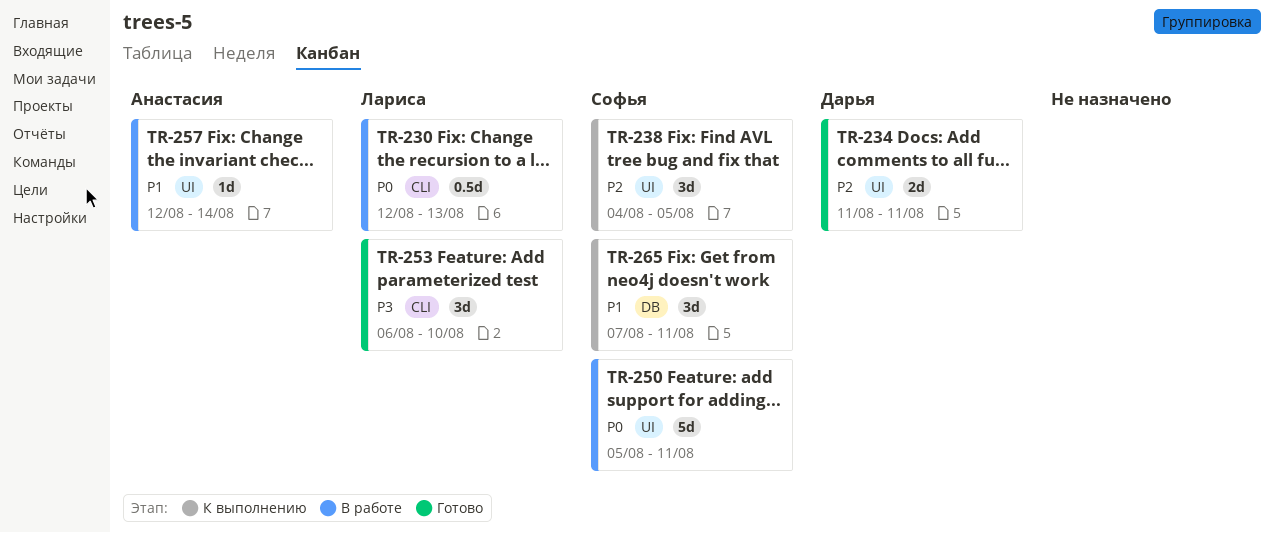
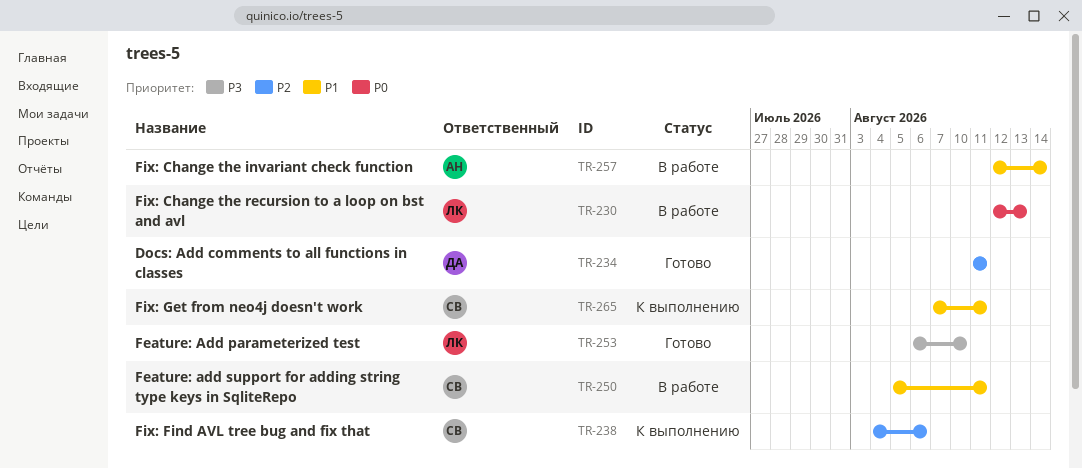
TR-238, due: Aug 5 -> Aug 6
TR-250, priority: P0 -> P1

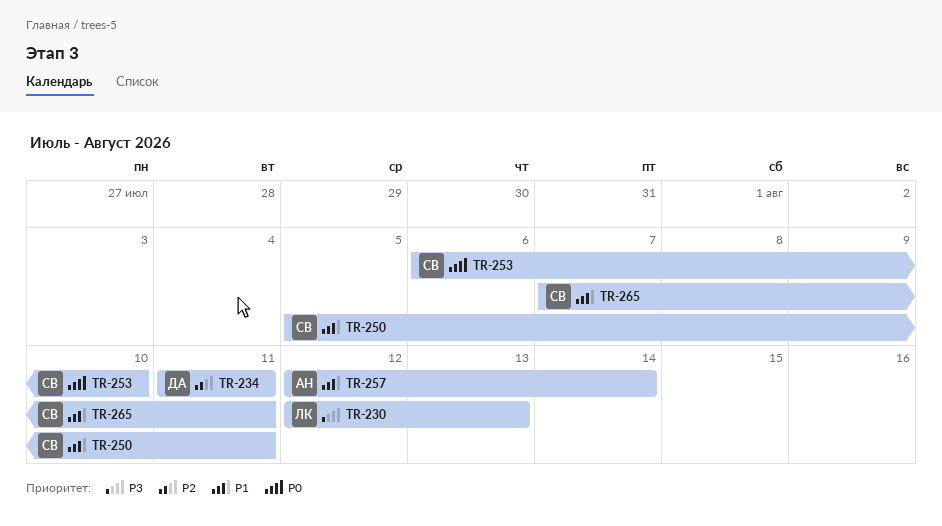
TR-230, priority: P0 -> P3
TR-238: present -> none
TR-253, owner: ЛК -> СВ
TR-253, priority: P3 -> P0

